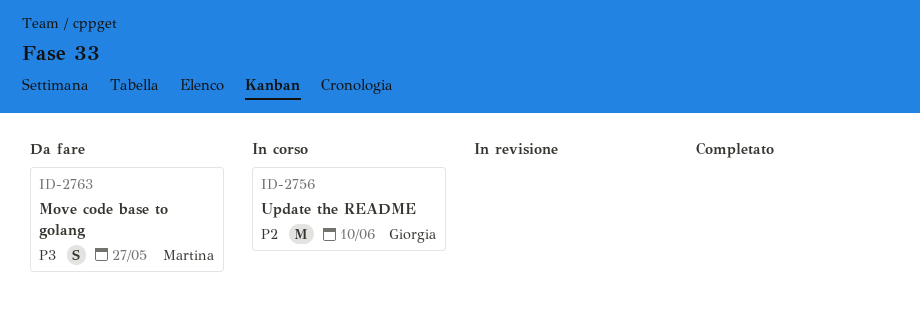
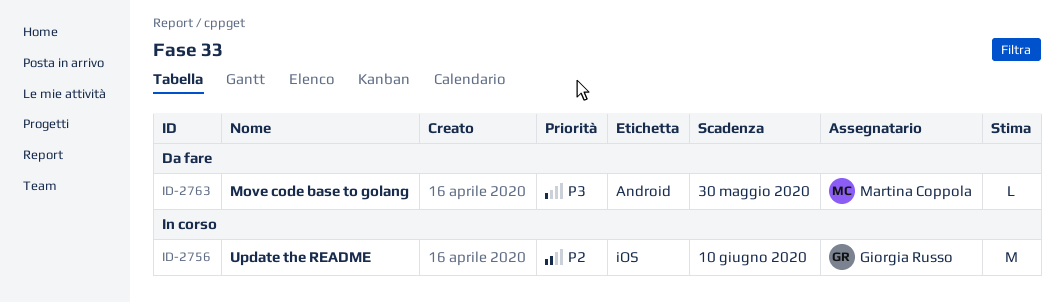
ID-2763, estimate: S -> L
ID-2763, due: May 27 -> May 30

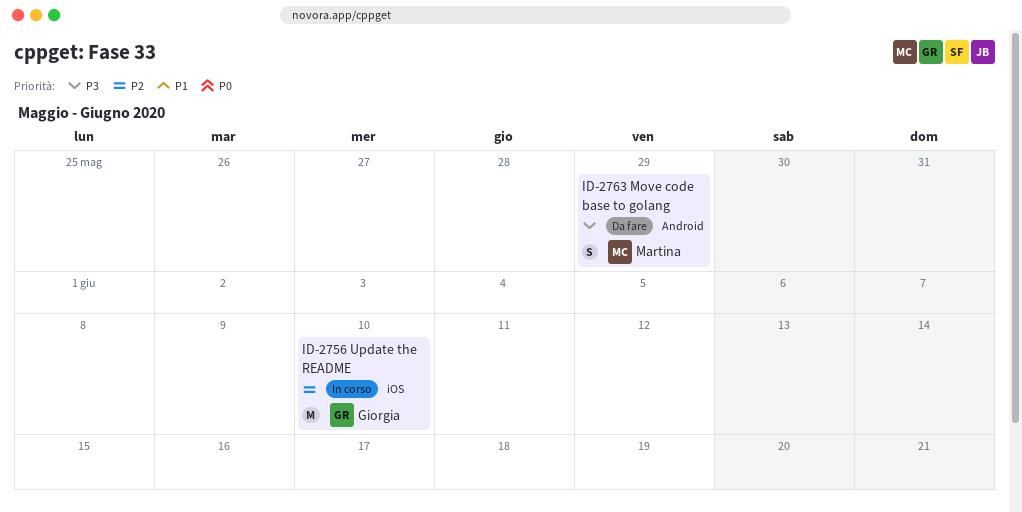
ID-2763, estimate: L -> S
ID-2763, due: May 30 -> May 29

